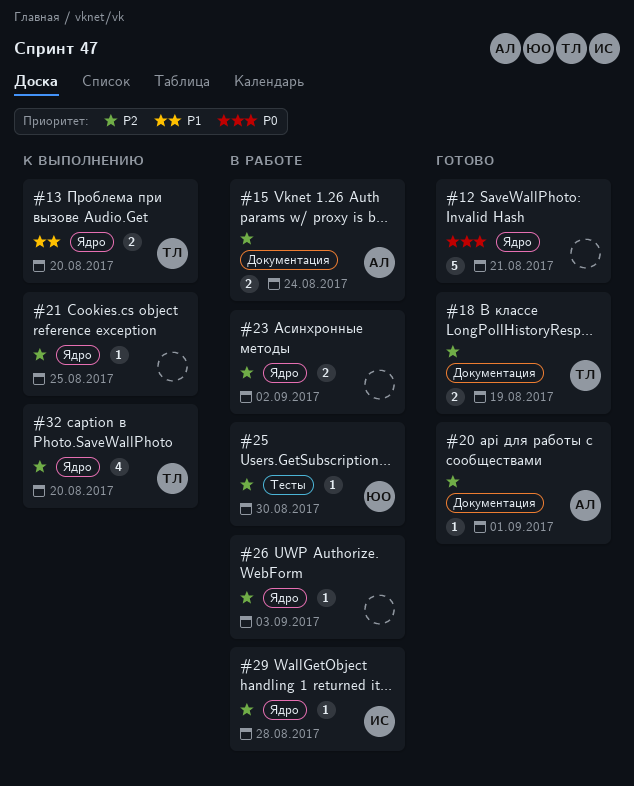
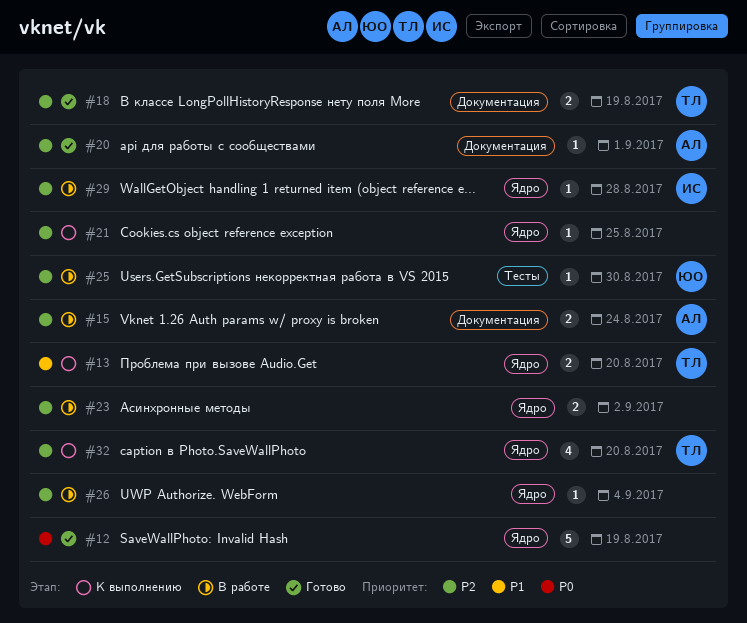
#12, due: Aug 21 -> Aug 19
#26, due: Sep 3 -> Sep 4

